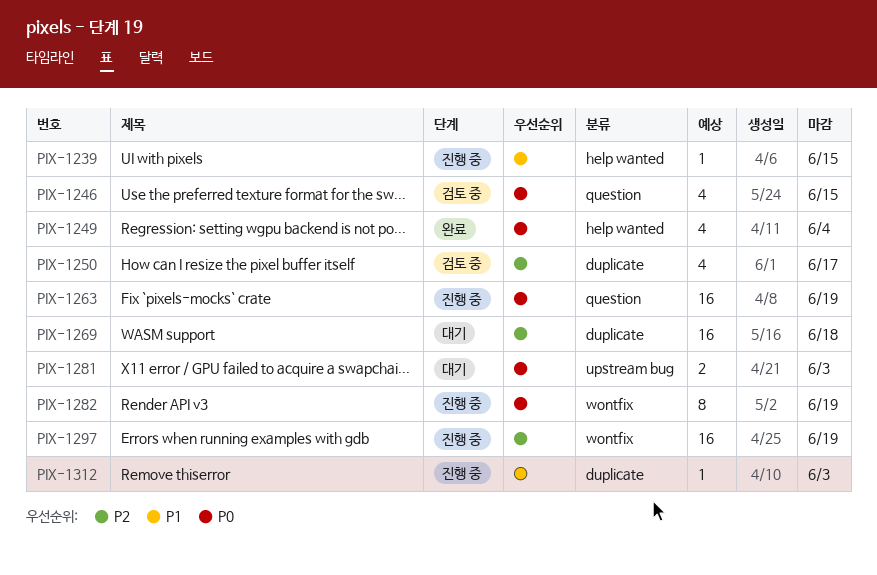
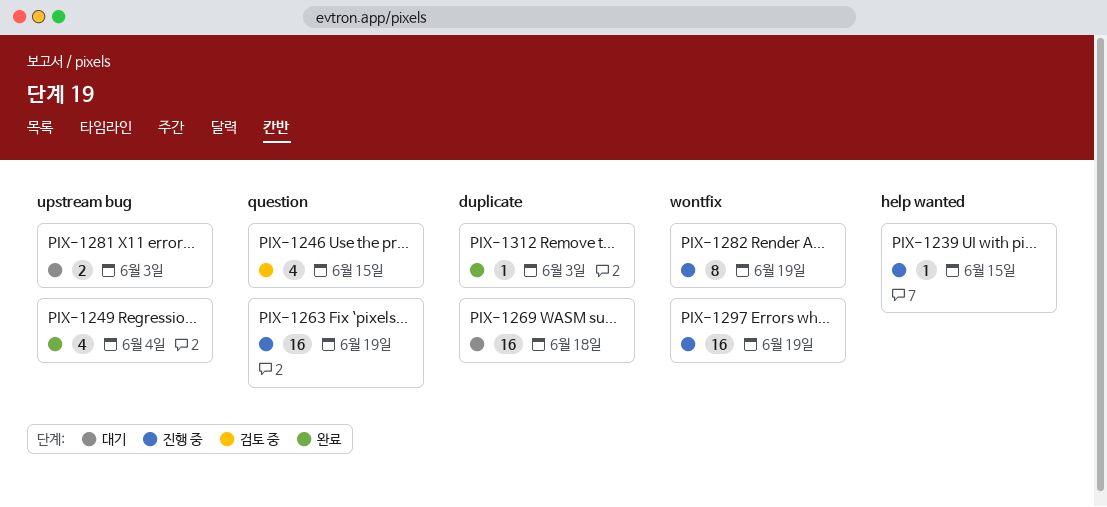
PIX-1249, label: help wanted -> upstream bug
PIX-1250: present -> none
PIX-1312, status: 진행 중 -> 완료

